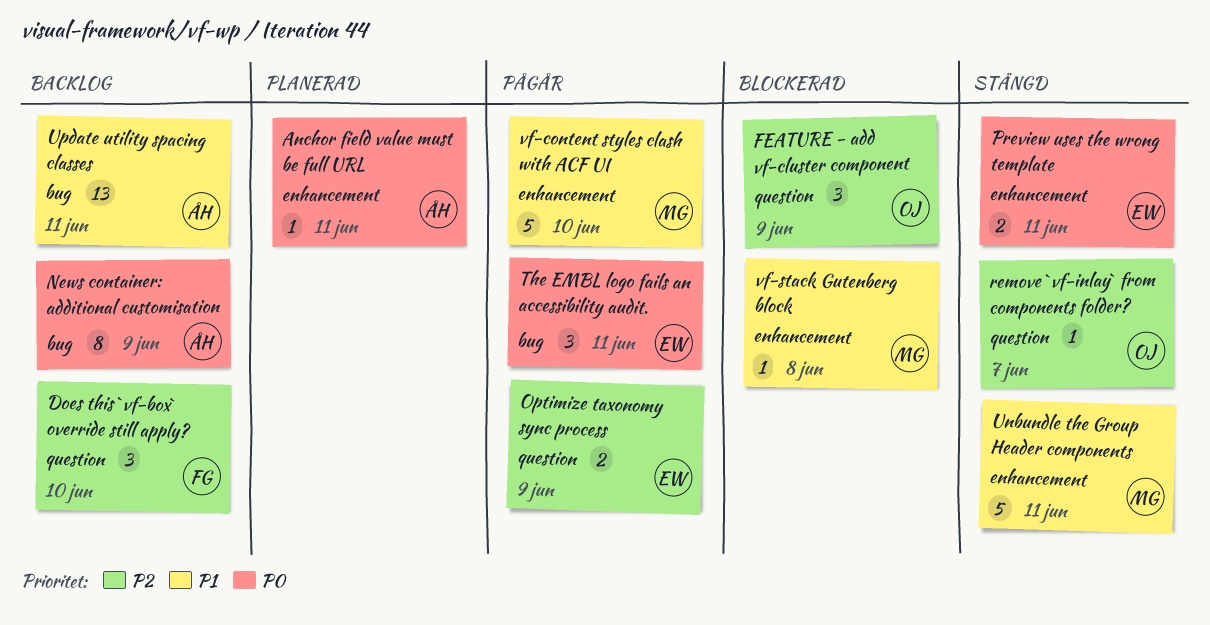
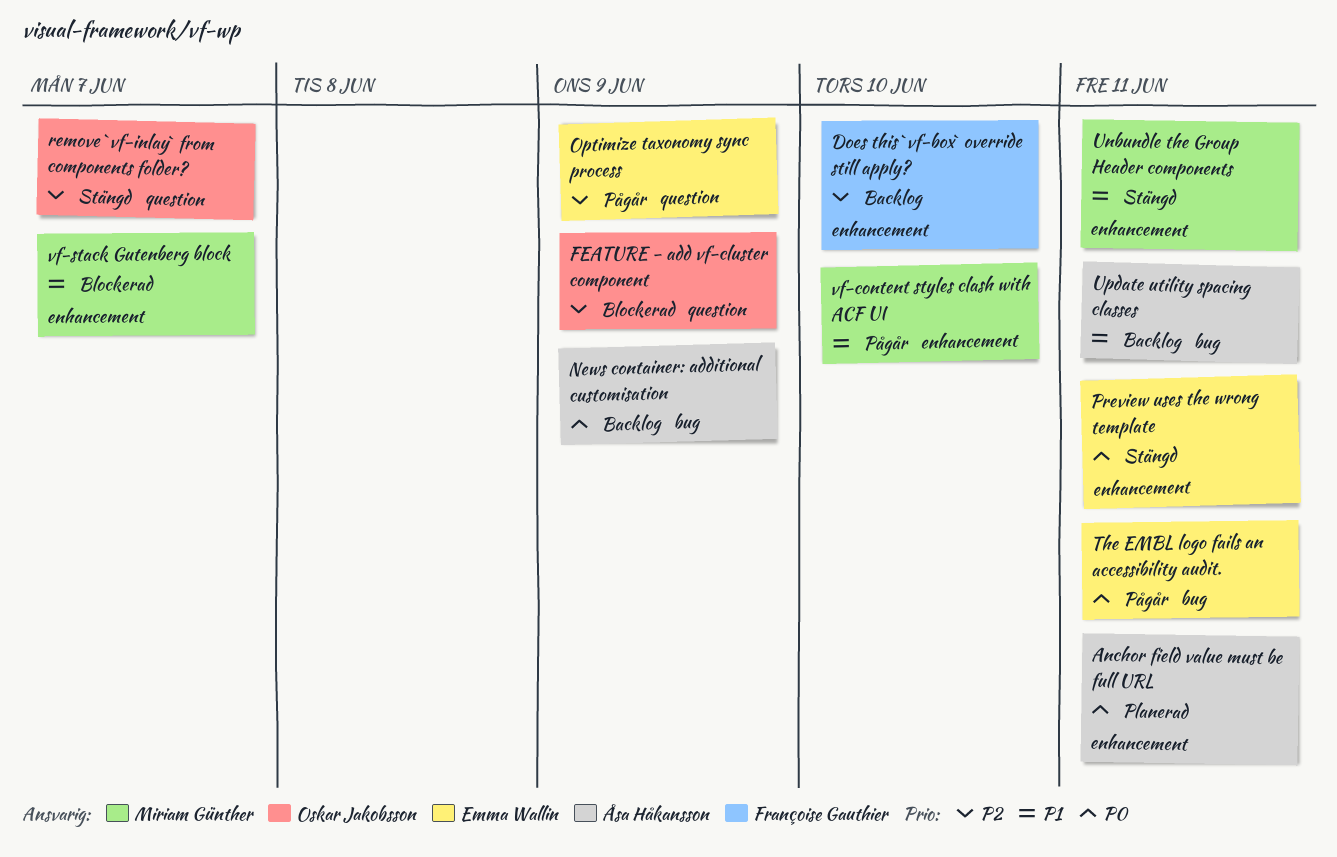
Does this `vf-box` override still apply?, label: question -> enhancement
vf-stack Gutenberg block, due: Jun 8 -> Jun 7

